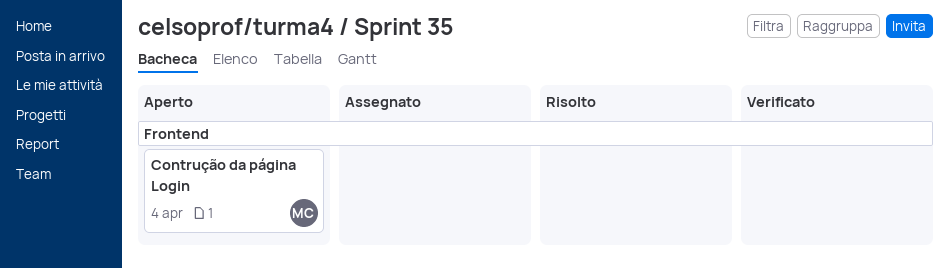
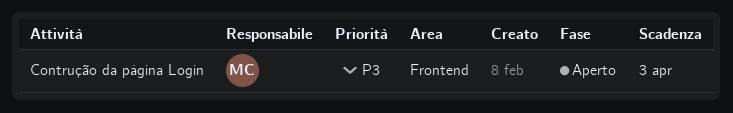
Contrução da página Login, due: Apr 4 -> Apr 3

